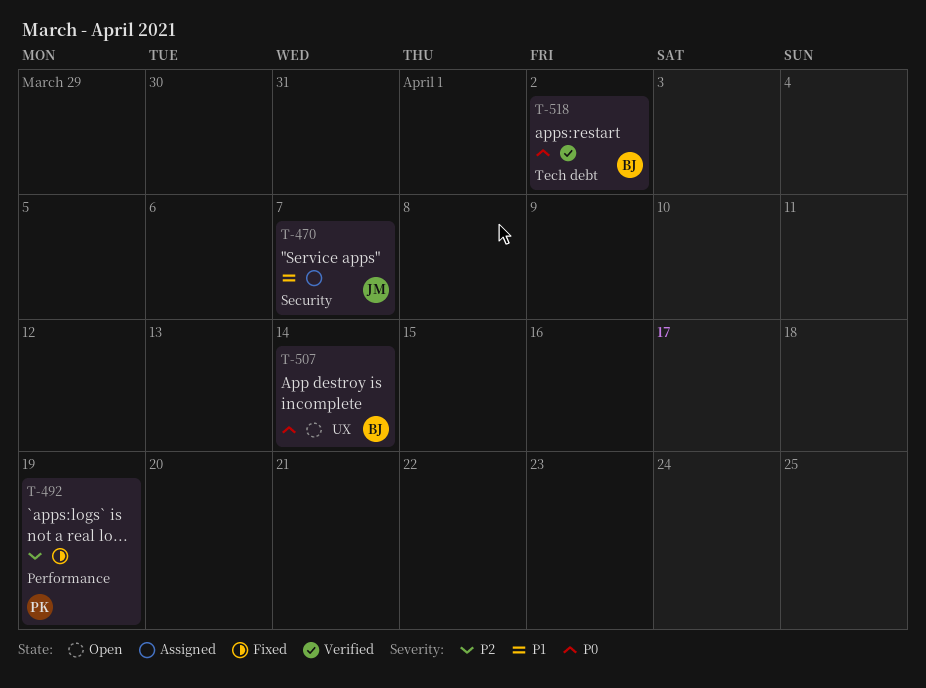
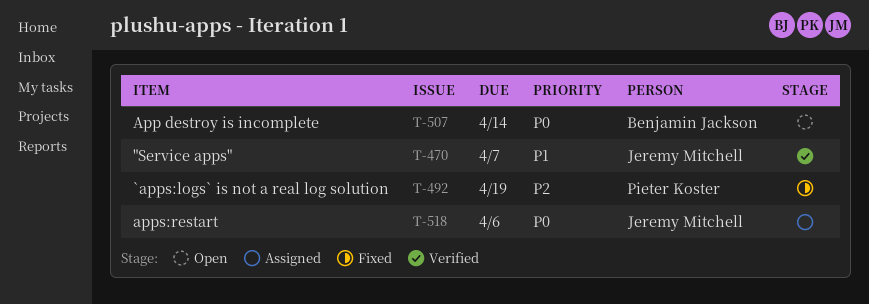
T-470, status: Assigned -> Verified
T-518, status: Verified -> Assigned
T-518, owner: Benjamin Jackson -> Jeremy Mitchell
T-518, due: Apr 2 -> Apr 6

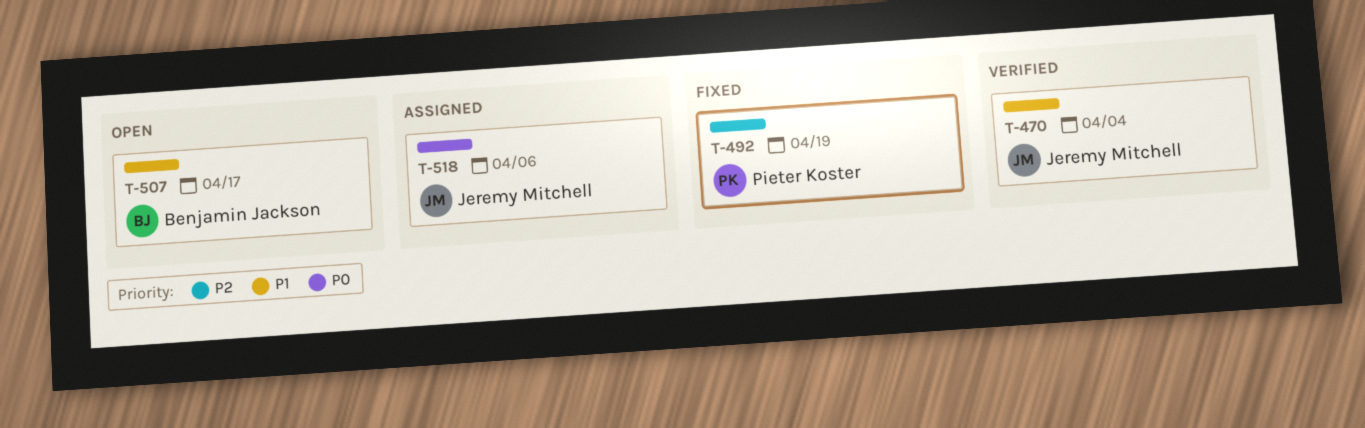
T-470, due: Apr 7 -> Apr 4
T-507, priority: P0 -> P1
T-507, due: Apr 14 -> Apr 17

